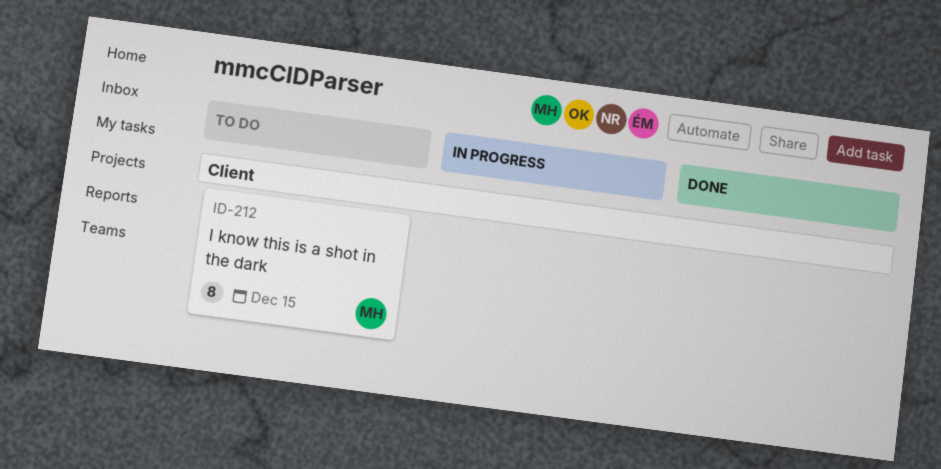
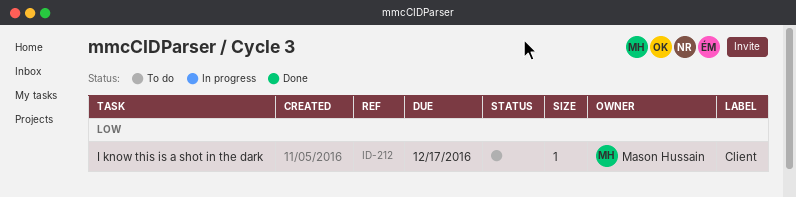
ID-212, estimate: 8 -> 1
ID-212, due: Dec 15 -> Dec 17

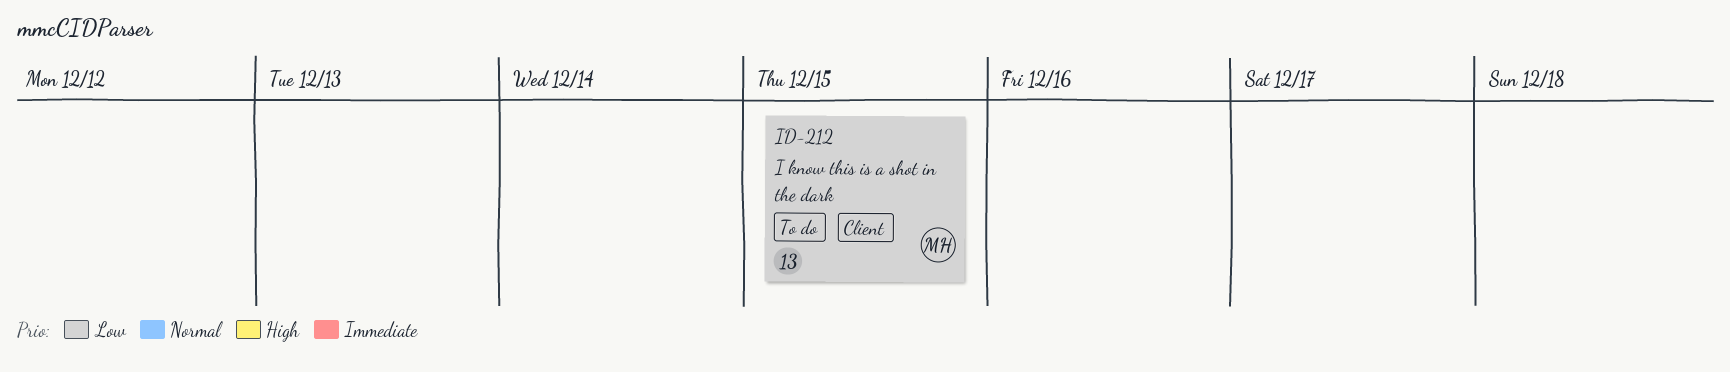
ID-212, estimate: 1 -> 13
ID-212, due: Dec 17 -> Dec 15

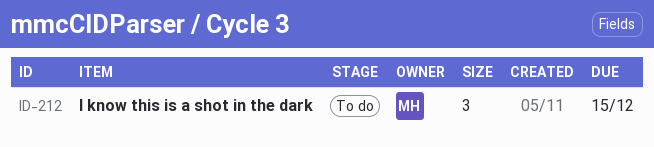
ID-212, estimate: 13 -> 3

